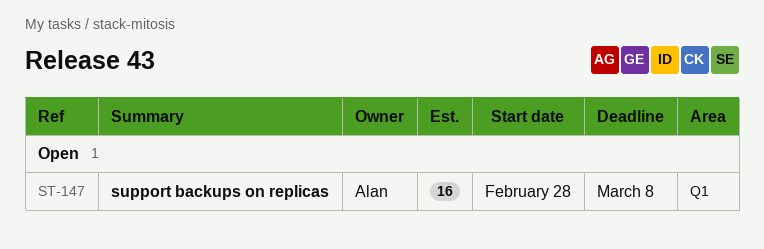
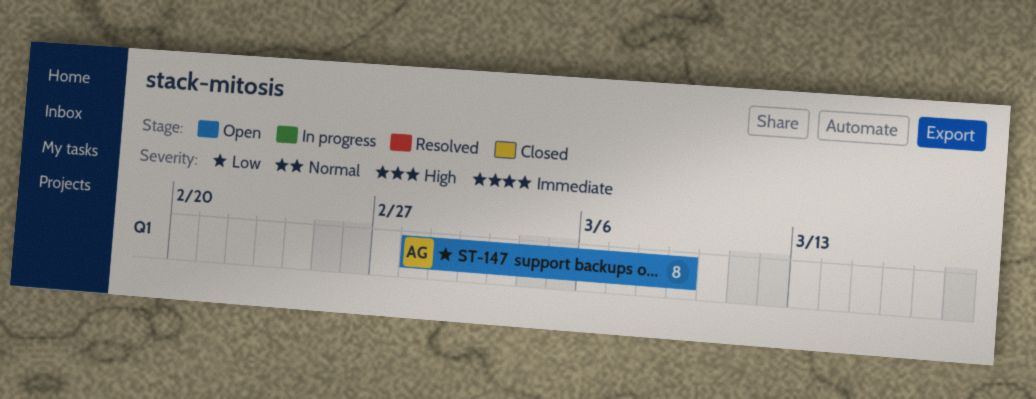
ST-147, estimate: 16 -> 8
ST-147, due: Mar 8 -> Mar 9

